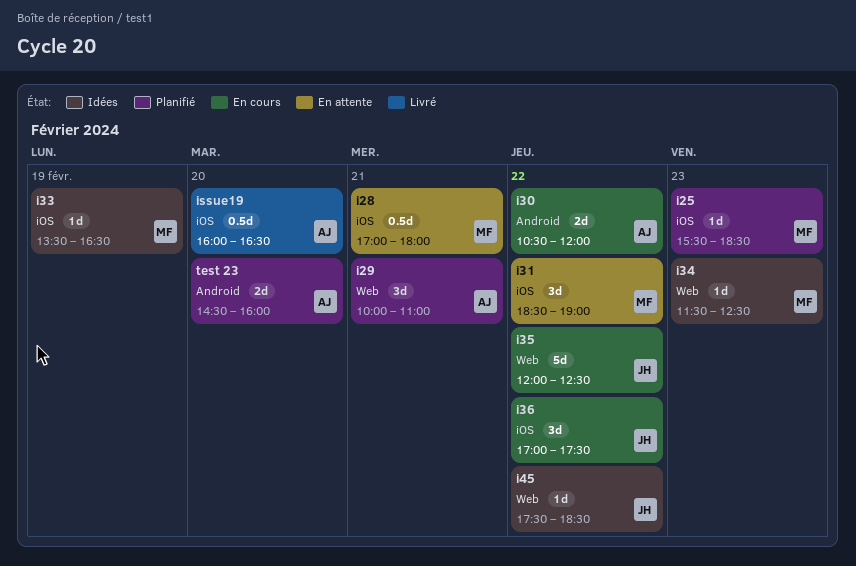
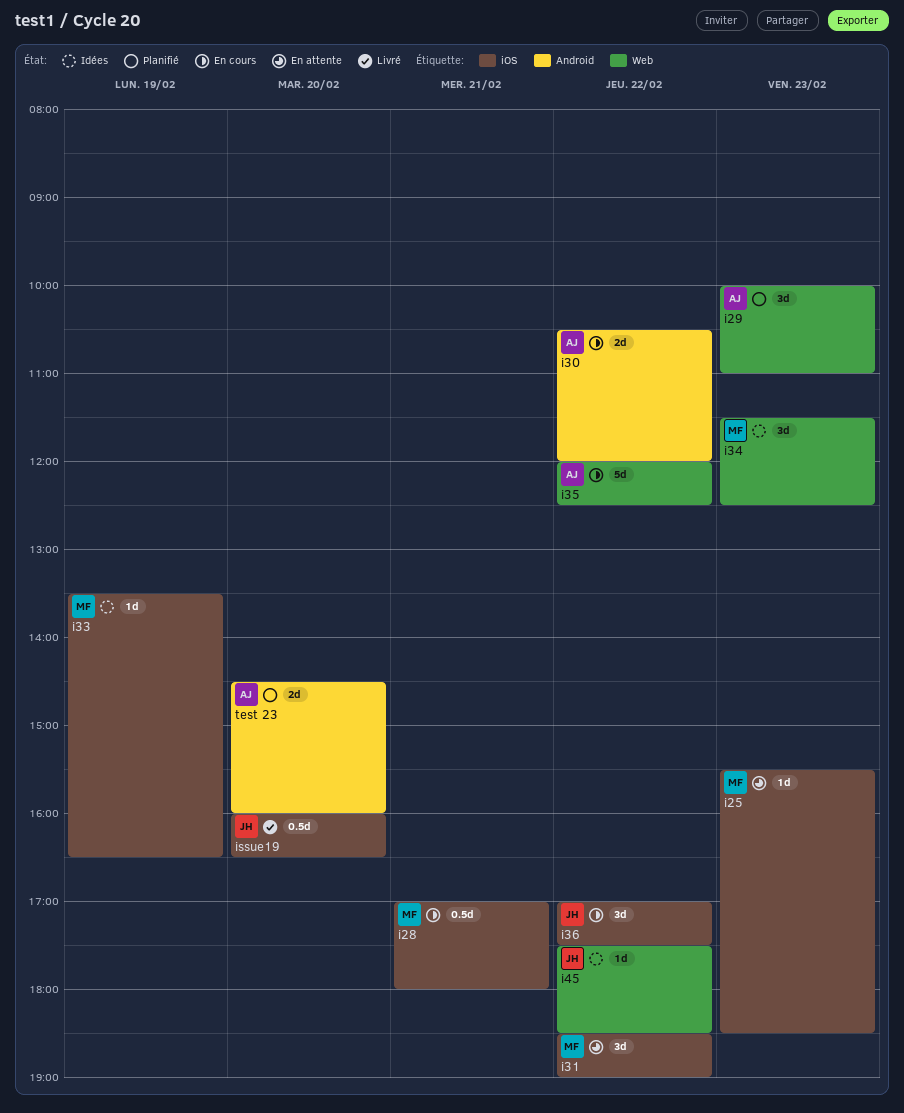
i25, status: Planifié -> En attente
i28, status: En attente -> En cours
i29, day: Feb 21 -> Feb 23
i34, estimate: 1d -> 3d
i35, owner: JH -> AJ
issue19, owner: AJ -> JH

